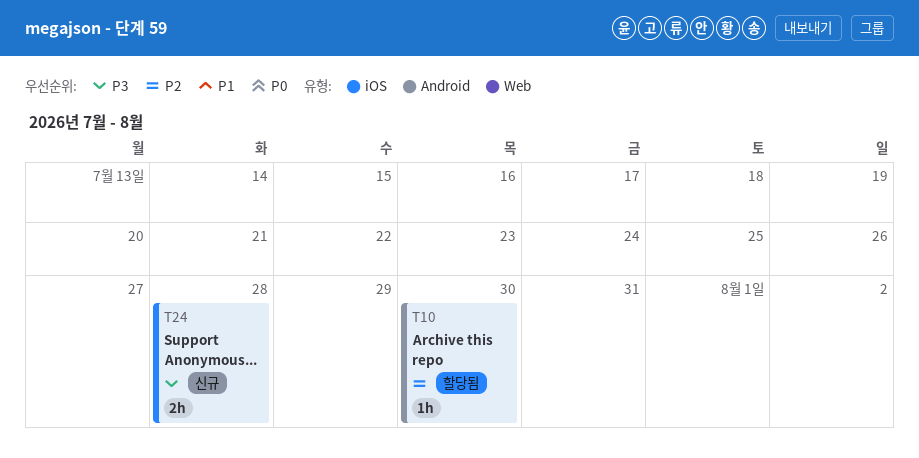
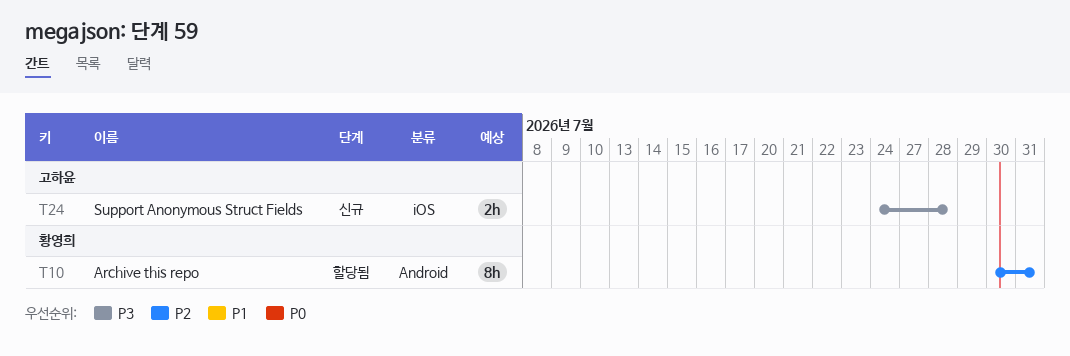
T10, estimate: 1h -> 8h
T10, due: Jul 30 -> Jul 31

